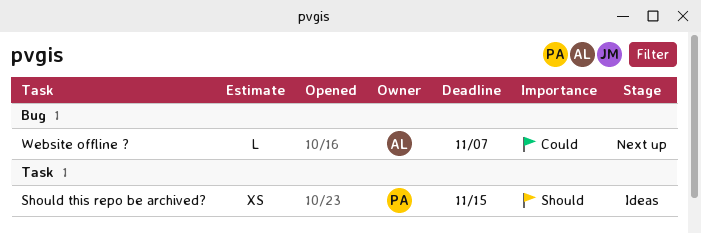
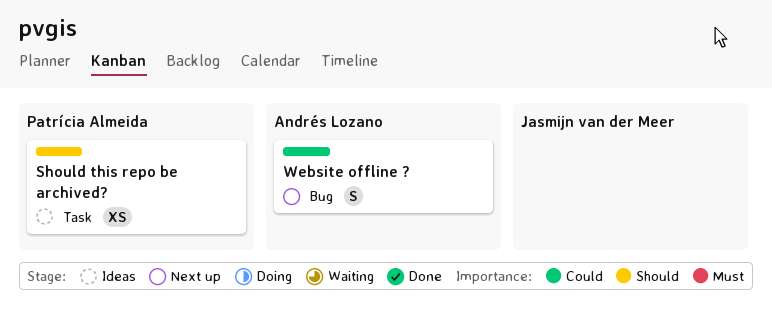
Website offline ?, estimate: L -> S

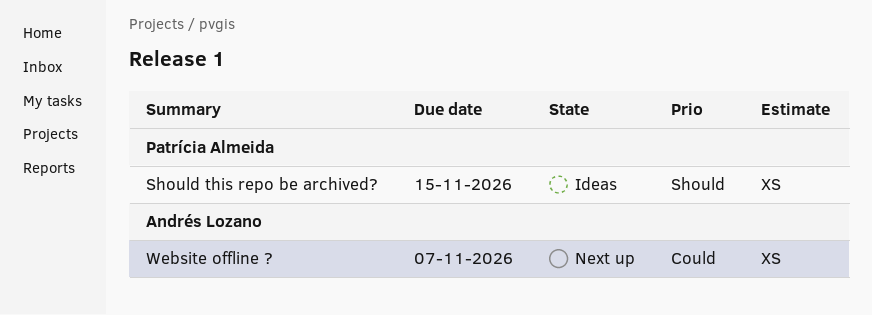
Website offline ?, estimate: S -> XS

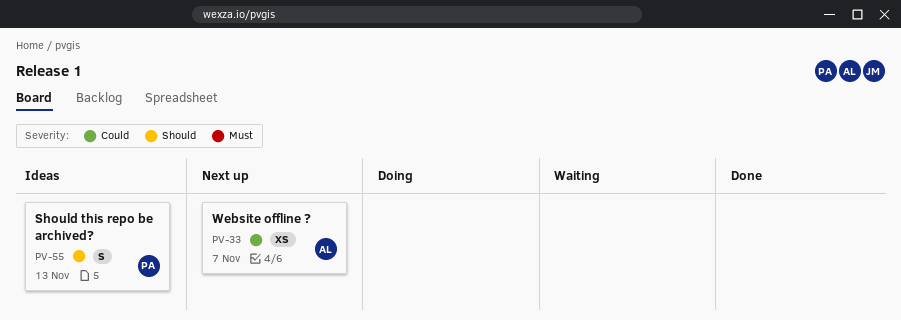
Should this repo be archived?, estimate: XS -> S
Should this repo be archived?, due: Nov 15 -> Nov 13

